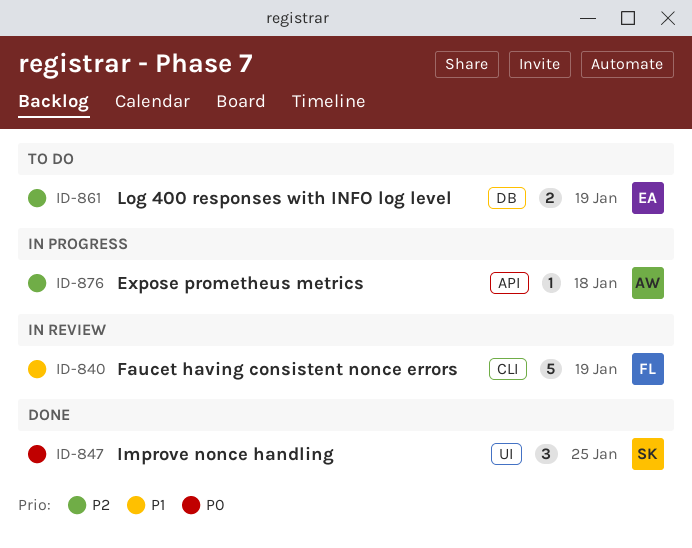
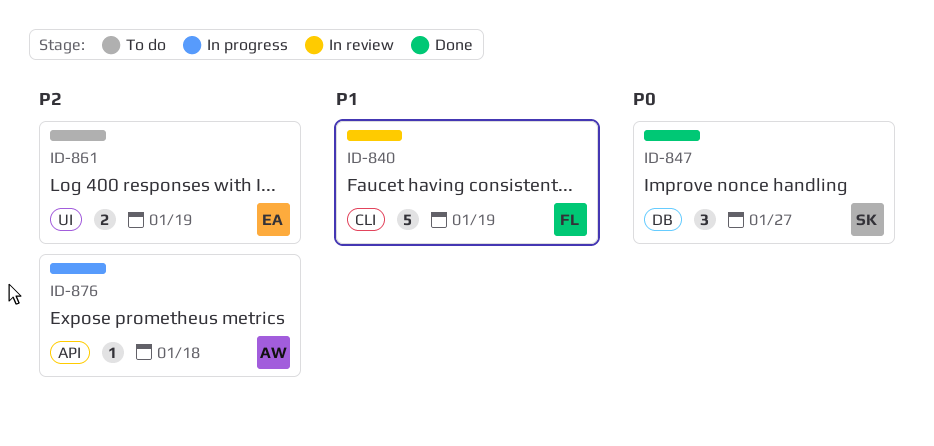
ID-847, label: UI -> DB
ID-847, due: Jan 25 -> Jan 27
ID-861, label: DB -> UI

